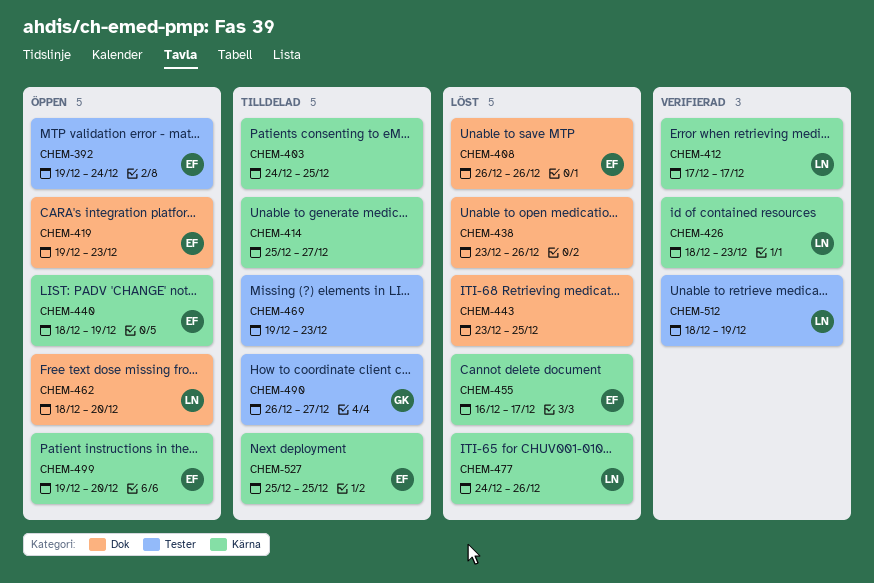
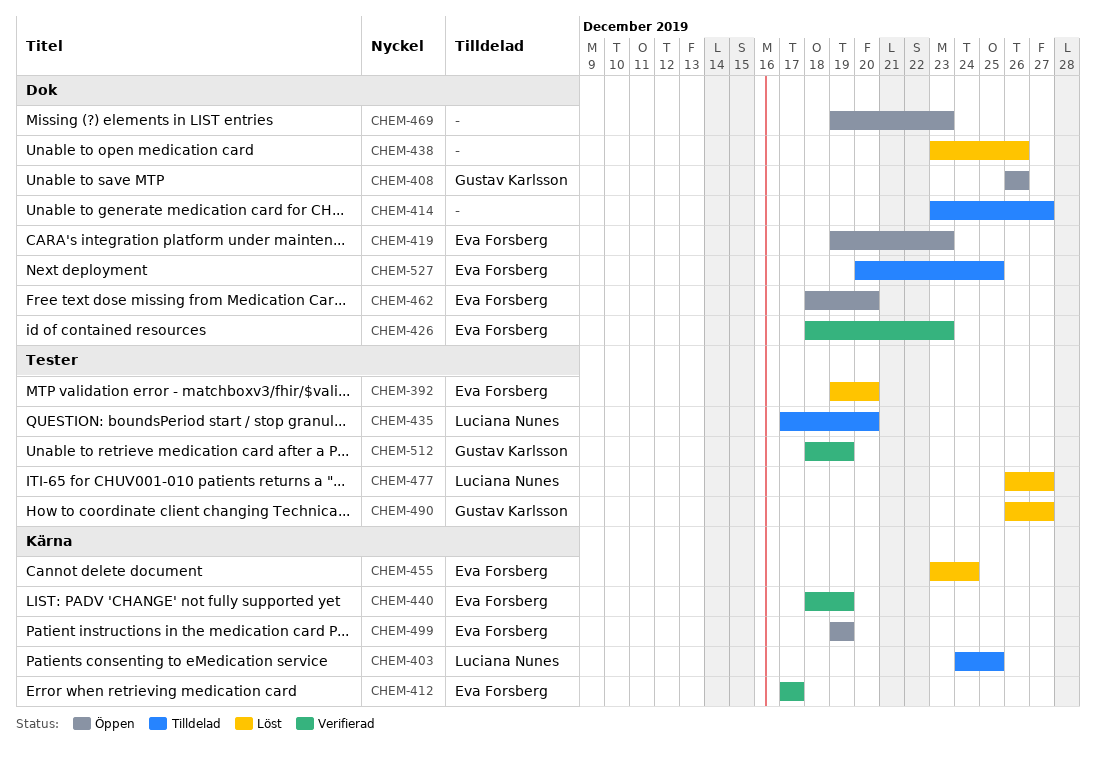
CHEM-392, status: Öppen -> Löst
CHEM-392, due: Dec 24 -> Dec 20
CHEM-403, owner: none -> Luciana Nunes
CHEM-408, status: Löst -> Öppen
CHEM-408, owner: Eva Forsberg -> Gustav Karlsson
CHEM-412, owner: Luciana Nunes -> Eva Forsberg
CHEM-414, label: Kärna -> Dok
CHEM-414, start: Dec 25 -> Dec 23
CHEM-426, owner: Luciana Nunes -> Eva Forsberg
CHEM-426, label: Kärna -> Dok
CHEM-435: none -> present
CHEM-440, status: Öppen -> Verifierad
CHEM-443: present -> none
CHEM-455, start: Dec 16 -> Dec 23
CHEM-455, due: Dec 17 -> Dec 24
CHEM-462, owner: Luciana Nunes -> Eva Forsberg
CHEM-469, status: Tilldelad -> Öppen
CHEM-469, label: Tester -> Dok
CHEM-477, label: Kärna -> Tester
CHEM-477, start: Dec 24 -> Dec 26
CHEM-477, due: Dec 26 -> Dec 27
CHEM-490, status: Tilldelad -> Löst
CHEM-499, due: Dec 20 -> Dec 19
CHEM-512, owner: Luciana Nunes -> Gustav Karlsson
CHEM-527, label: Kärna -> Dok
CHEM-527, start: Dec 25 -> Dec 20

